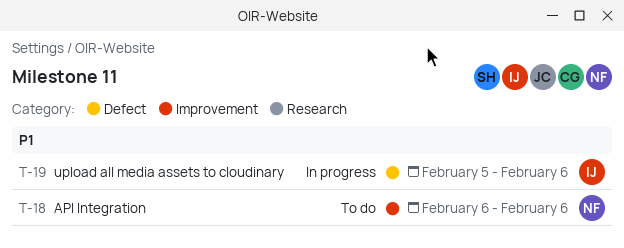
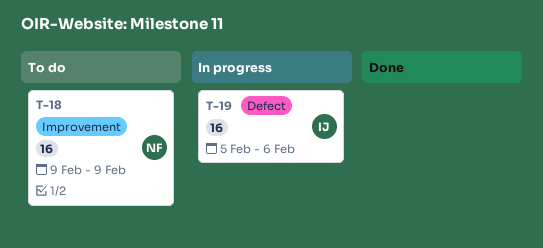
T-18, start: Feb 6 -> Feb 9
T-18, due: Feb 6 -> Feb 9

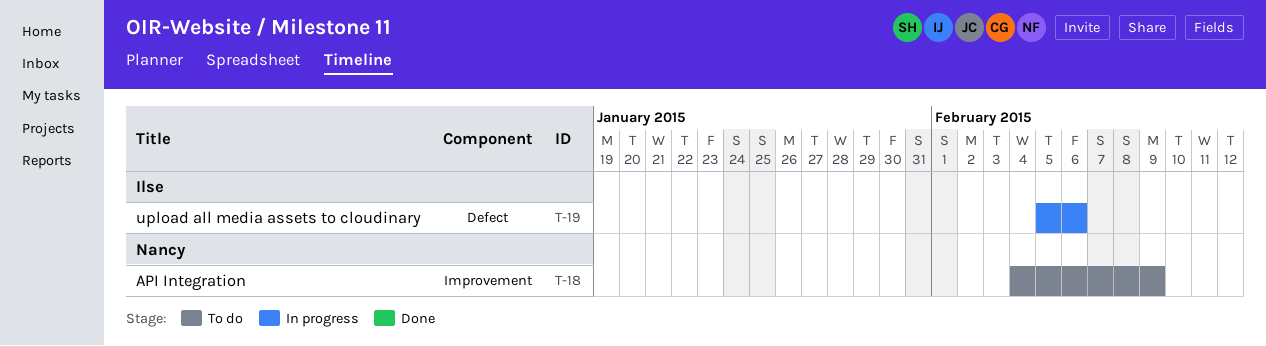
T-18, start: Feb 9 -> Feb 4

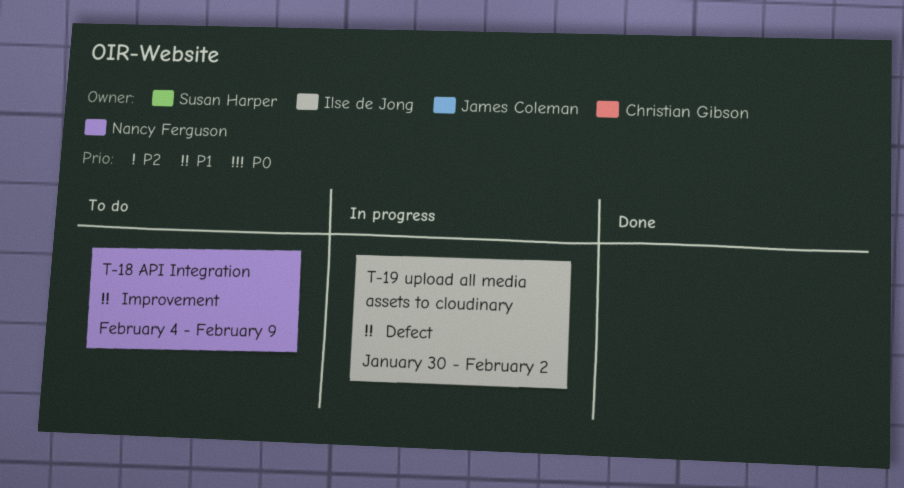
T-19, start: Feb 5 -> Jan 30
T-19, due: Feb 6 -> Feb 2

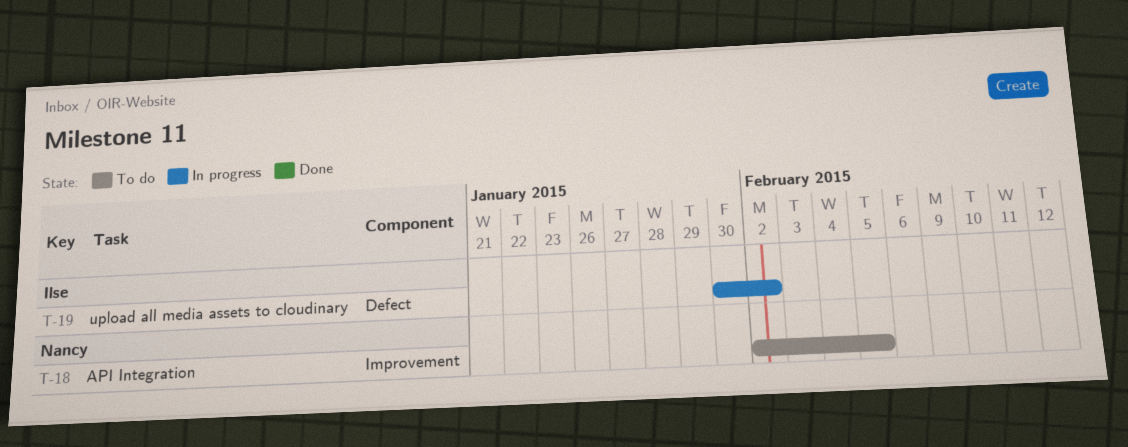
T-18, start: Feb 4 -> Feb 2
T-18, due: Feb 9 -> Feb 5

